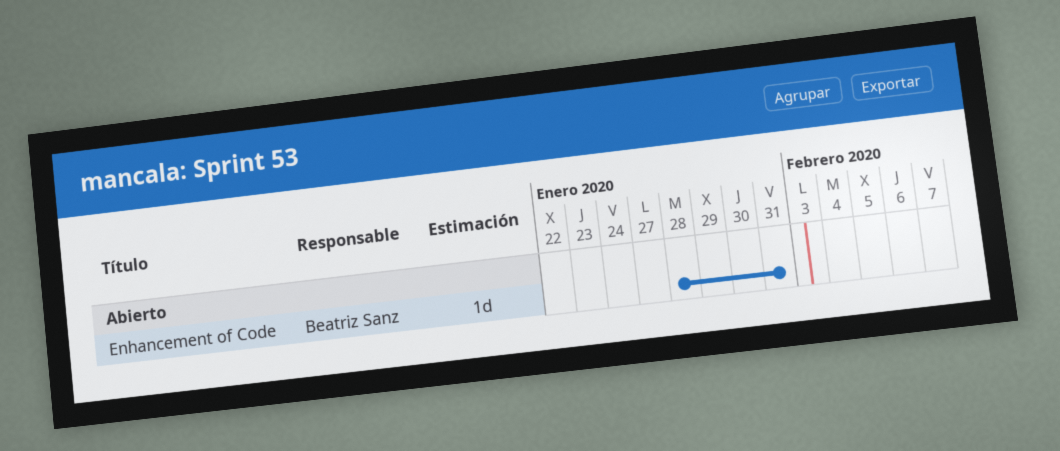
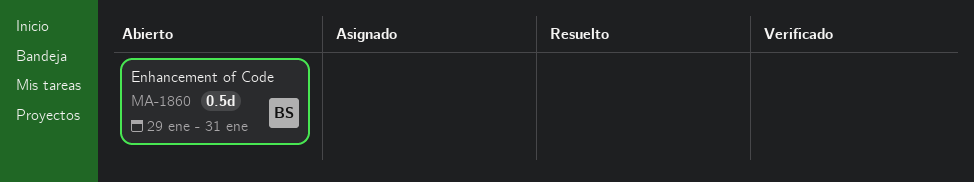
Enhancement of Code, estimate: 1d -> 0.5d
Enhancement of Code, start: Jan 28 -> Jan 29

